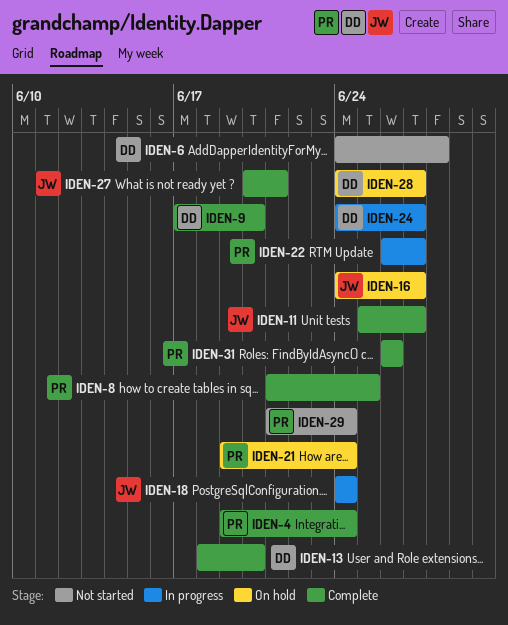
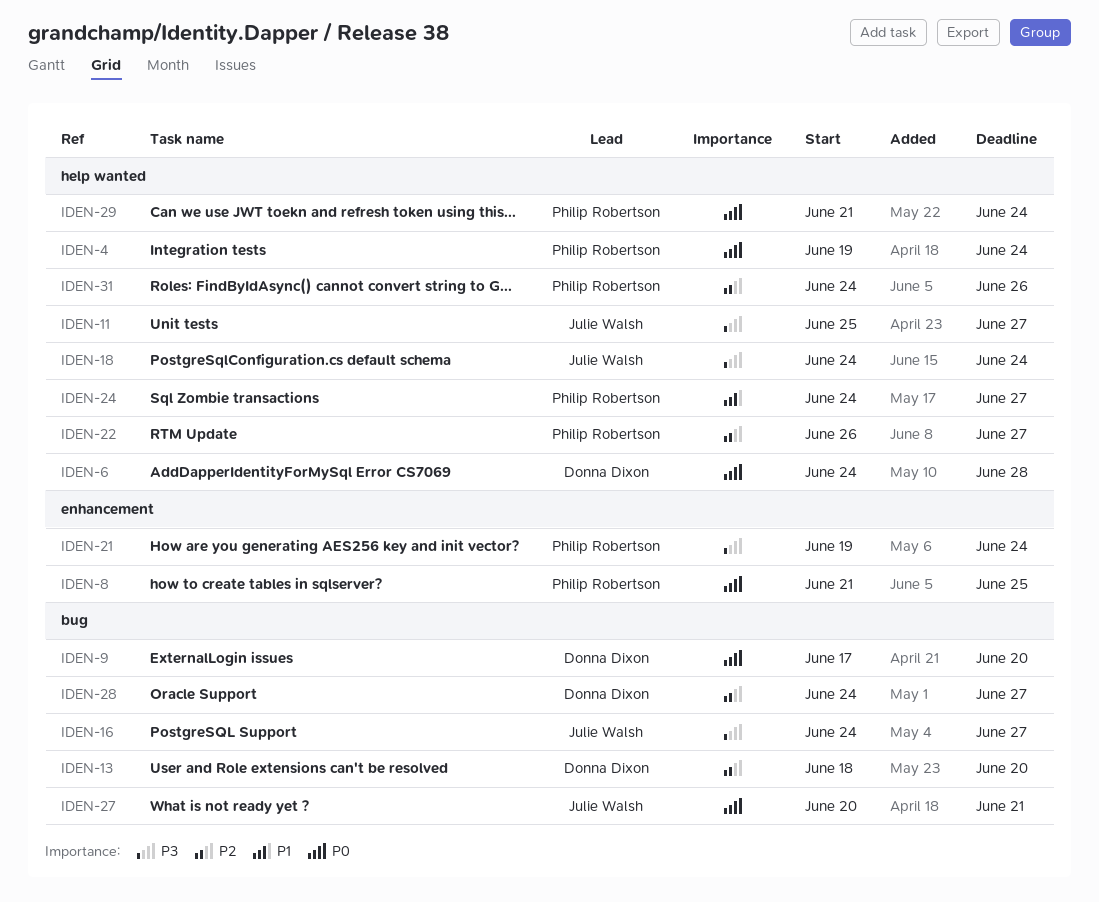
IDEN-24, owner: Donna Dixon -> Philip Robertson
IDEN-31, start: Jun 26 -> Jun 24

